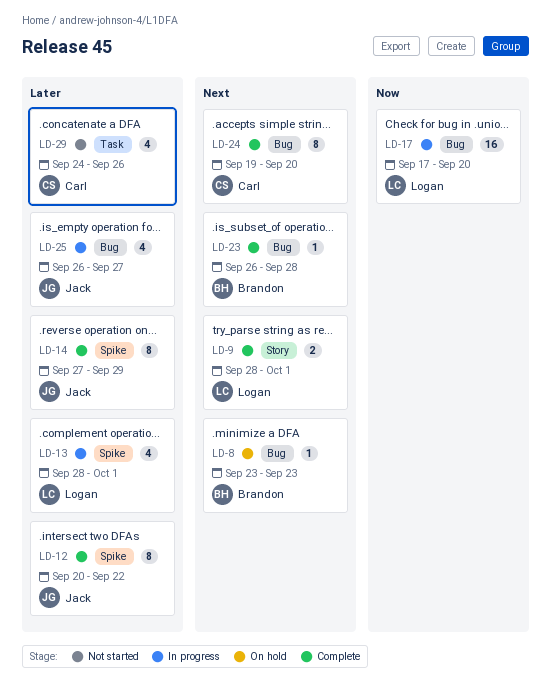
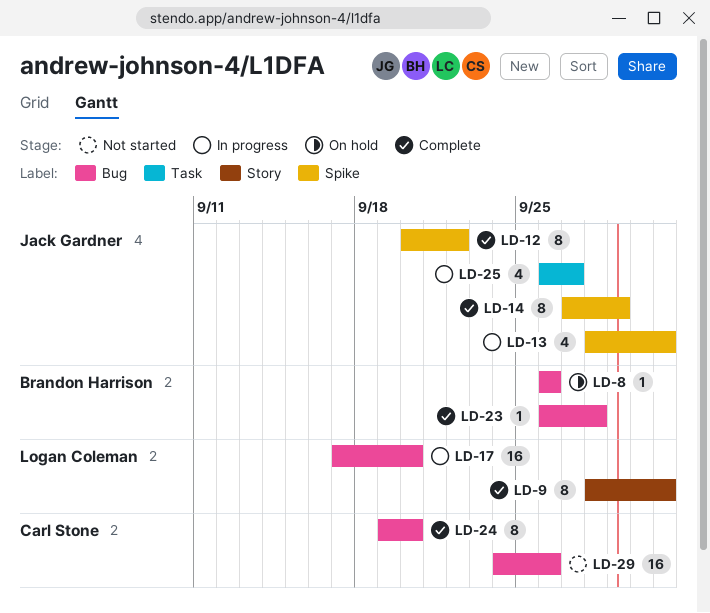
LD-8, start: Sep 23 -> Sep 26
LD-8, due: Sep 23 -> Sep 26
LD-9, estimate: 2 -> 8
LD-13, owner: Logan Coleman -> Jack Gardner
LD-25, label: Bug -> Task
LD-29, label: Task -> Bug
LD-29, estimate: 4 -> 16

